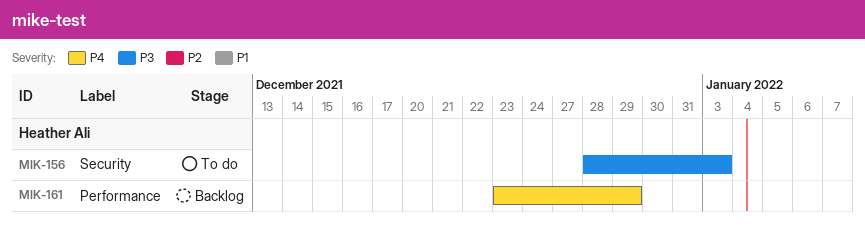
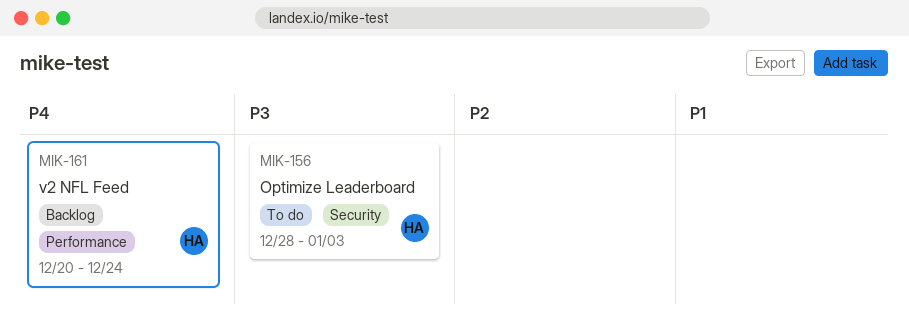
MIK-161, start: Dec 23 -> Dec 20
MIK-161, due: Dec 29 -> Dec 24

